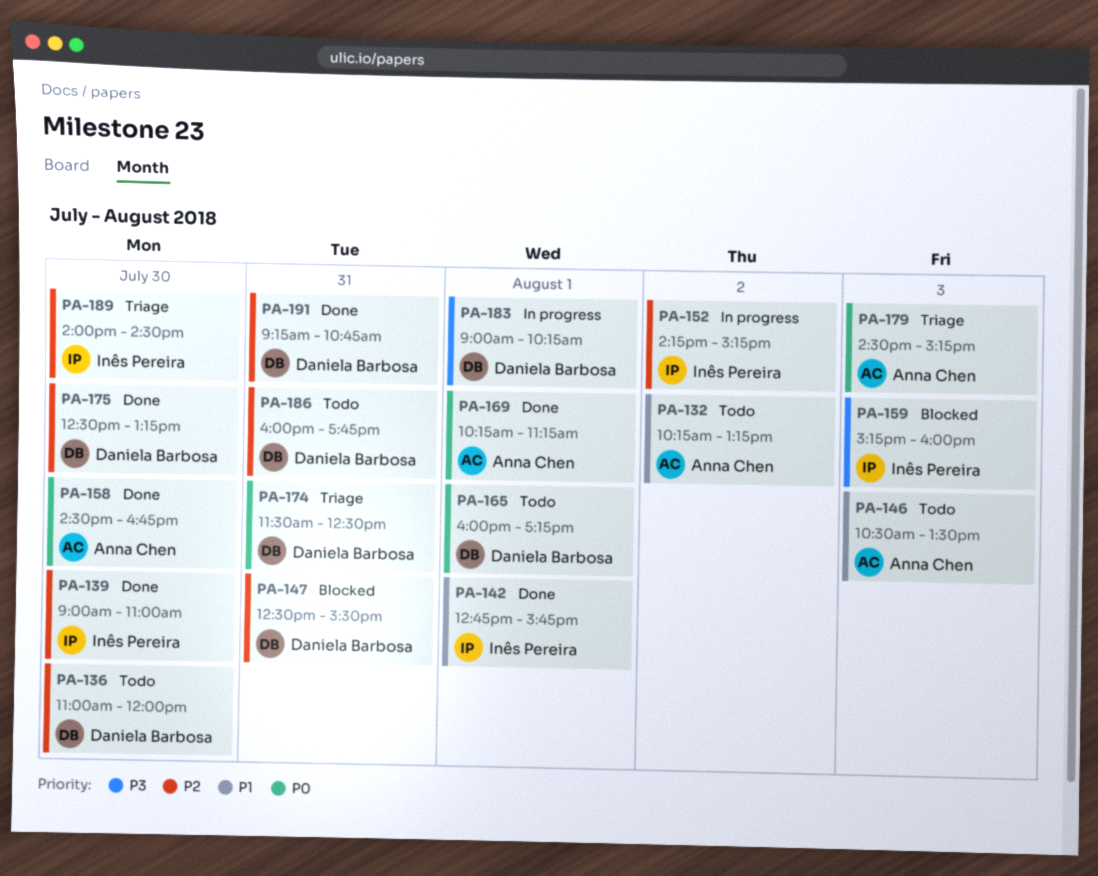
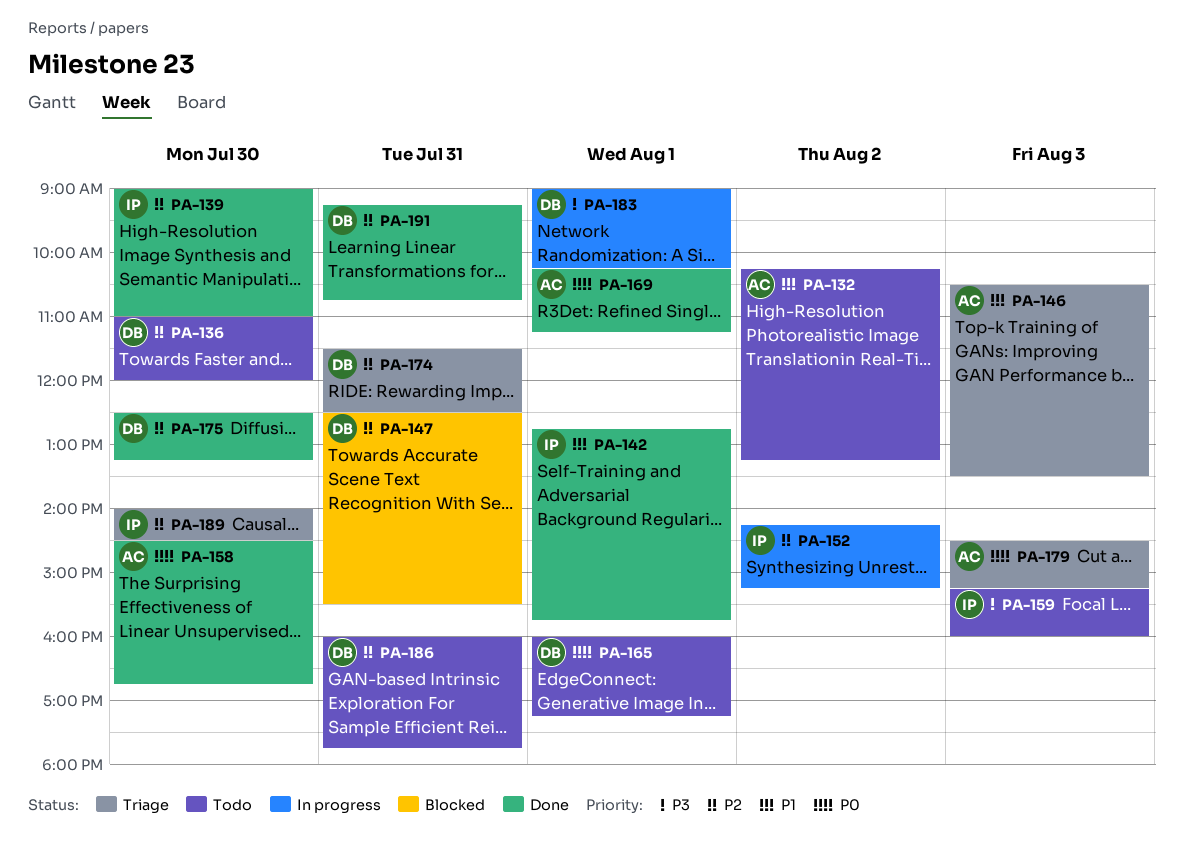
PA-146, status: Todo -> Triage
PA-159, status: Blocked -> Todo
PA-174, priority: P0 -> P2

